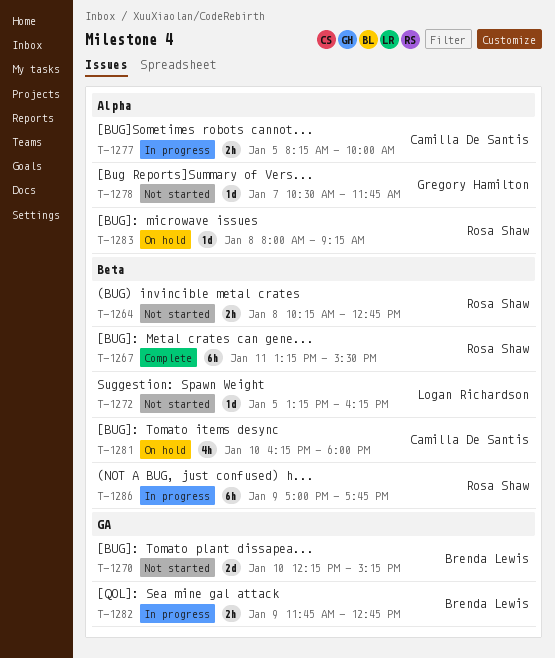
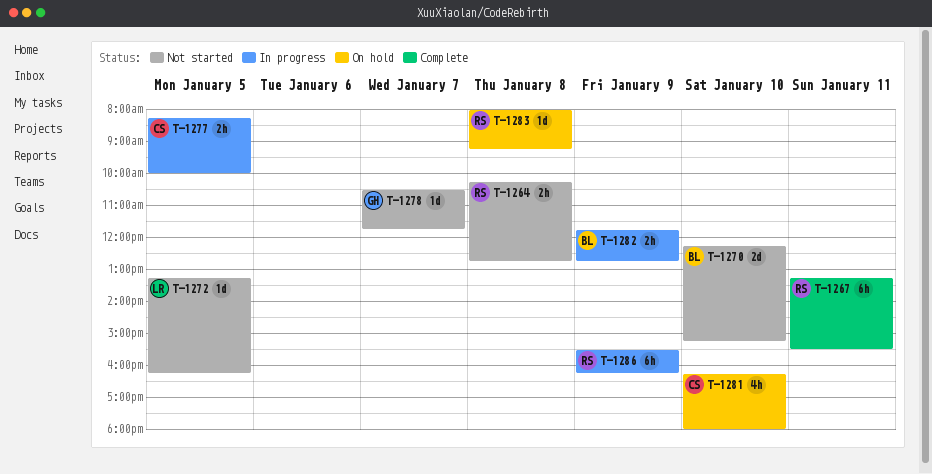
T-1286, begins: 17:00 -> 15:30
T-1286, ends: 17:45 -> 16:15

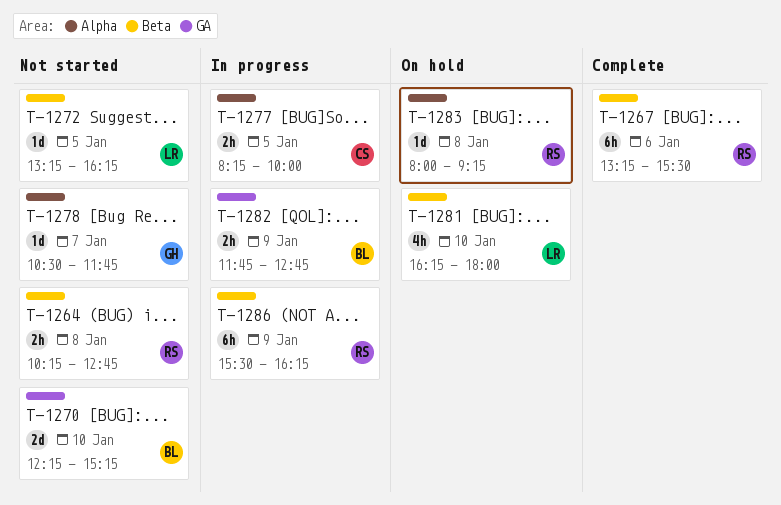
T-1267, day: Jan 11 -> Jan 6
T-1281, owner: CS -> LR

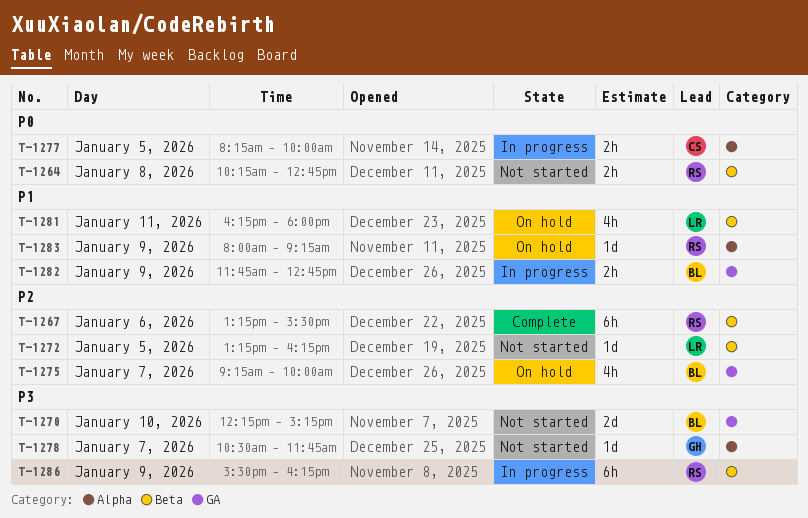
T-1275: none -> present
T-1281, day: Jan 10 -> Jan 11
T-1283, day: Jan 8 -> Jan 9

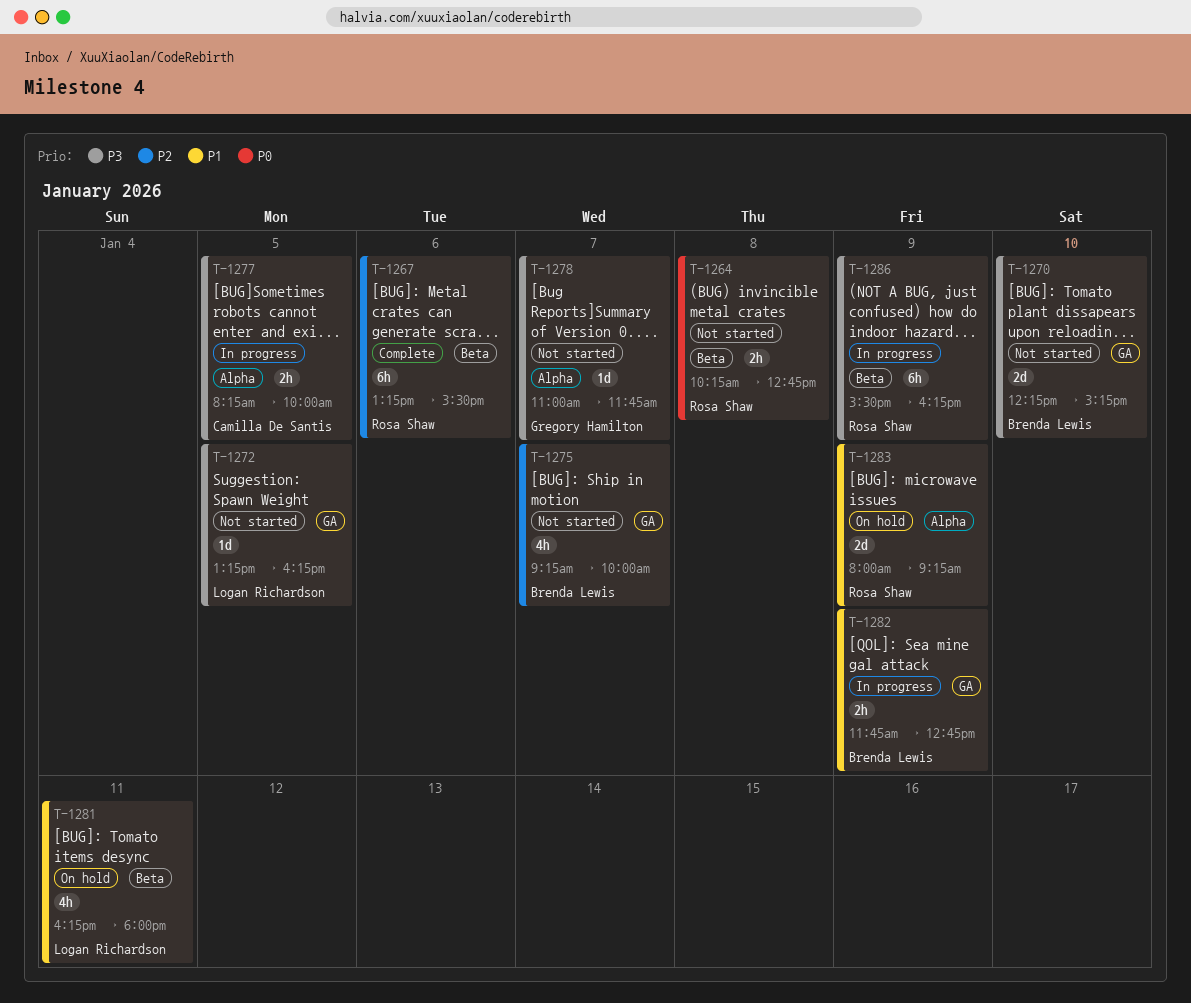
T-1272, priority: P2 -> P3
T-1272, label: Beta -> GA
T-1275, status: On hold -> Not started
T-1277, priority: P0 -> P3
T-1278, begins: 10:30 -> 11:00
T-1283, estimate: 1d -> 2d

